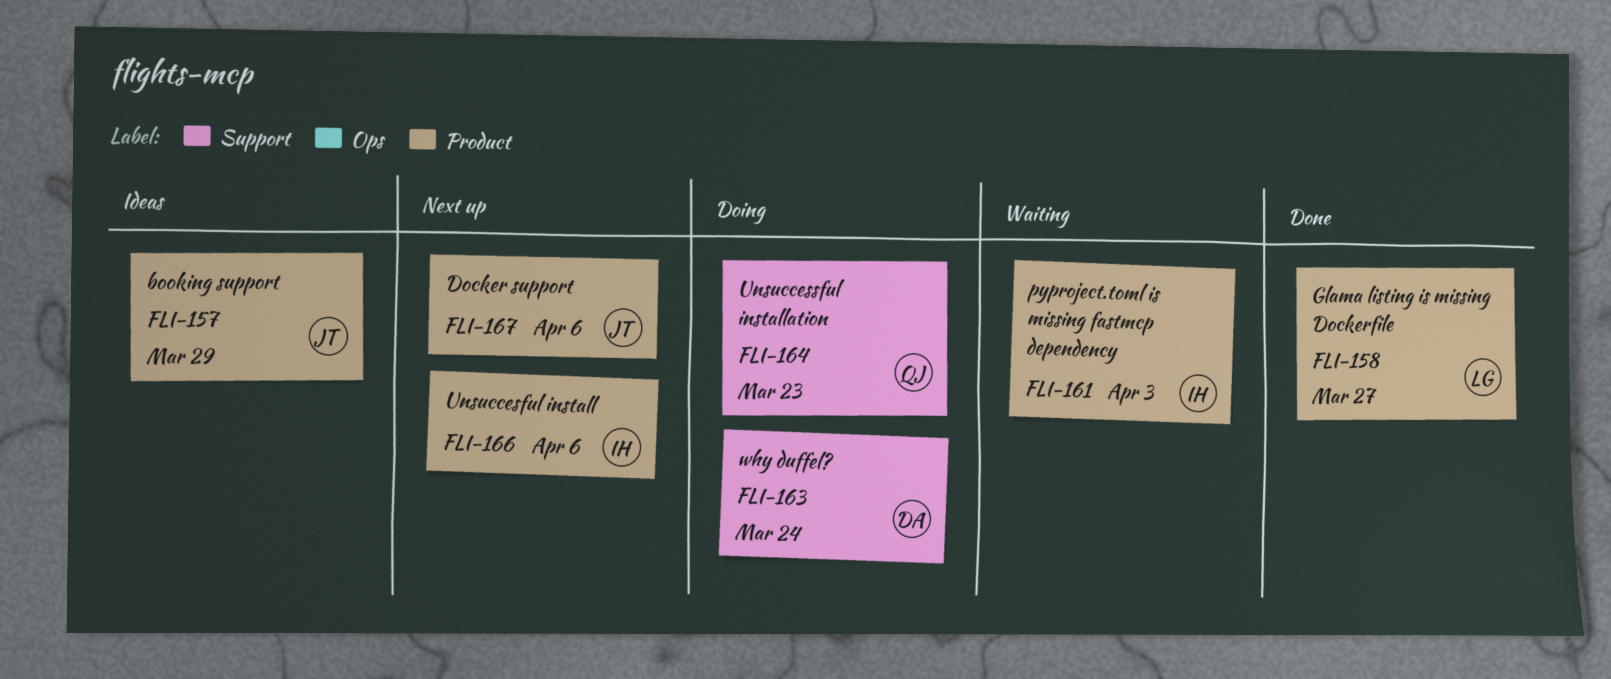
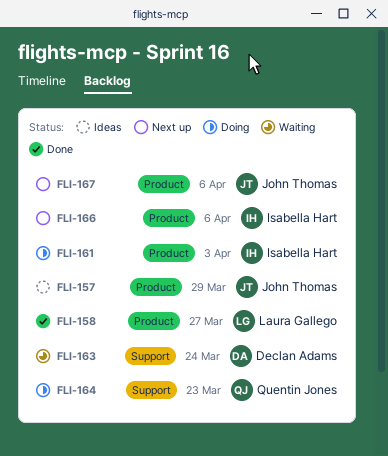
FLI-161, status: Waiting -> Doing
FLI-163, status: Doing -> Waiting

